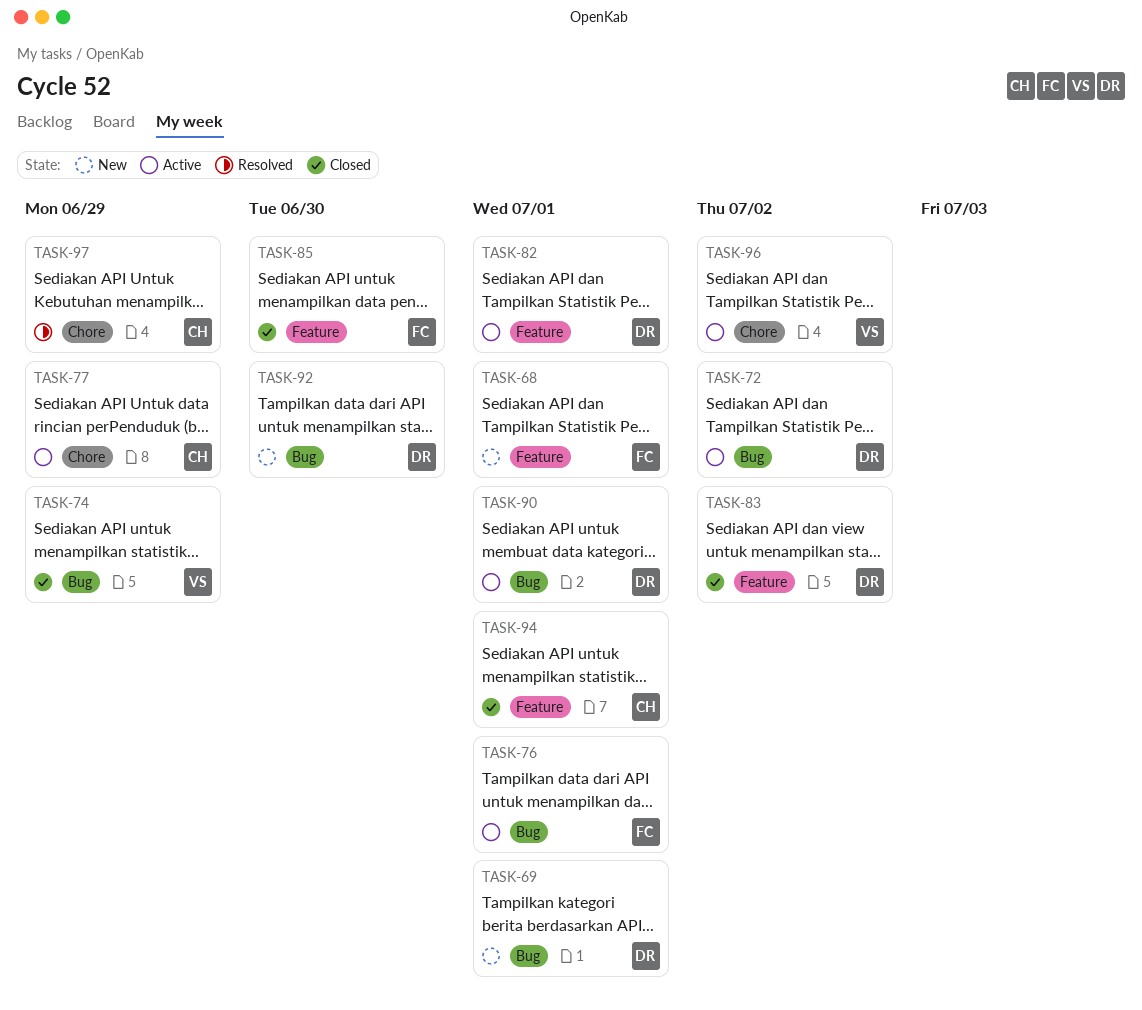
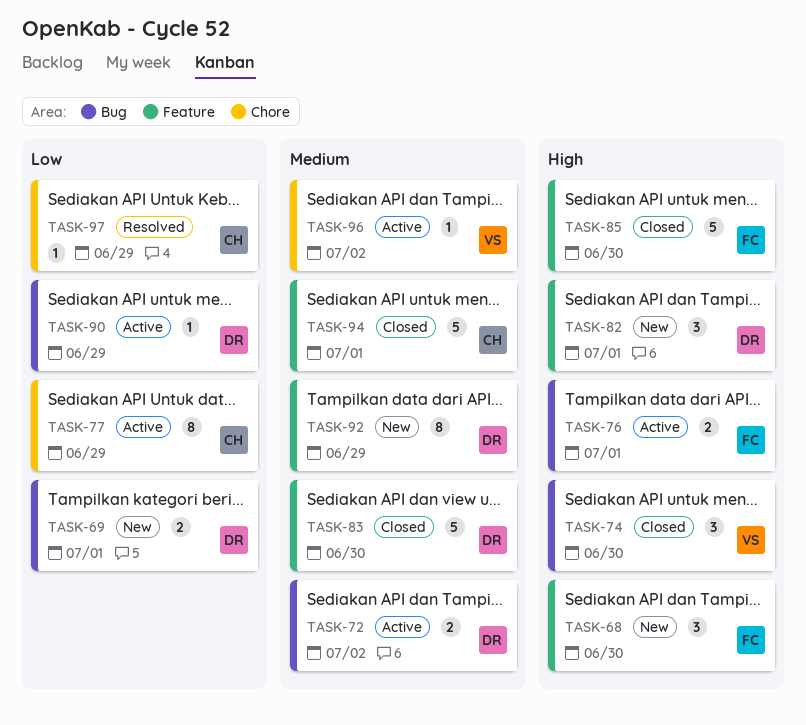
TASK-68, due: Jul 1 -> Jun 30
TASK-74, due: Jun 29 -> Jun 30
TASK-82, status: Active -> New
TASK-83, due: Jul 2 -> Jun 30
TASK-90, due: Jul 1 -> Jun 29
TASK-92, label: Bug -> Feature
TASK-92, due: Jun 30 -> Jun 29

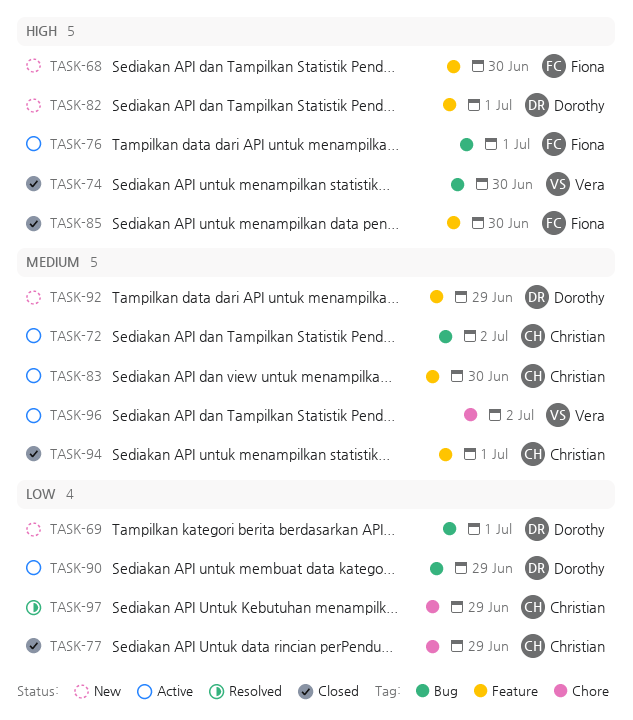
TASK-72, owner: Dorothy -> Christian
TASK-77, status: Active -> Closed
TASK-83, status: Closed -> Active
TASK-83, owner: Dorothy -> Christian

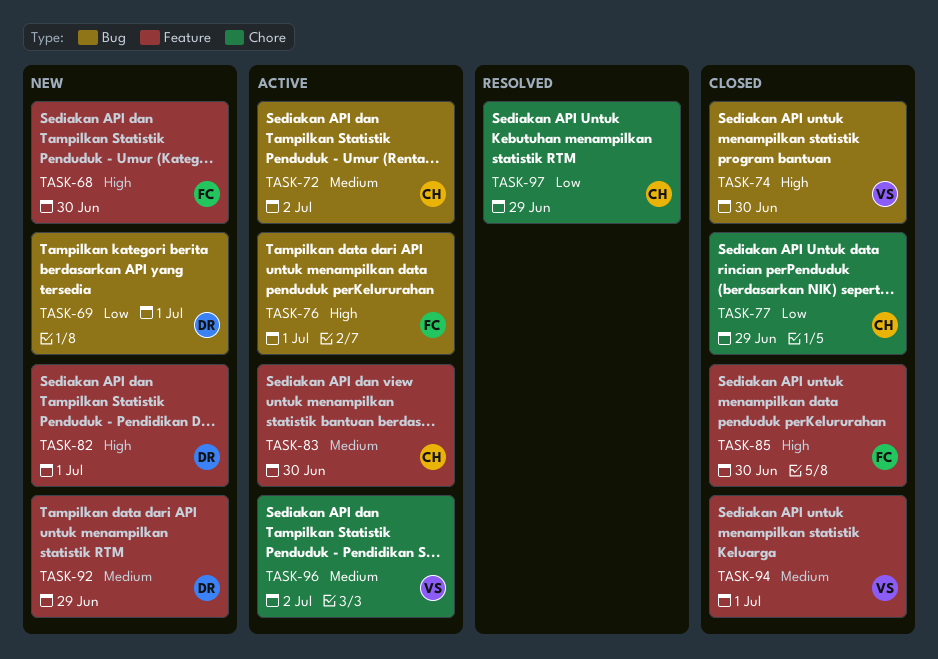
TASK-90: present -> none
TASK-94, owner: Christian -> Vera

